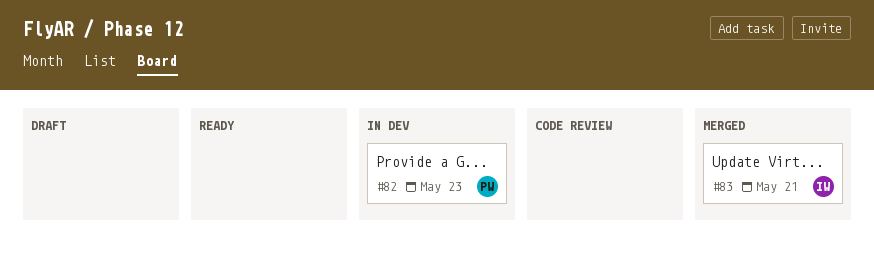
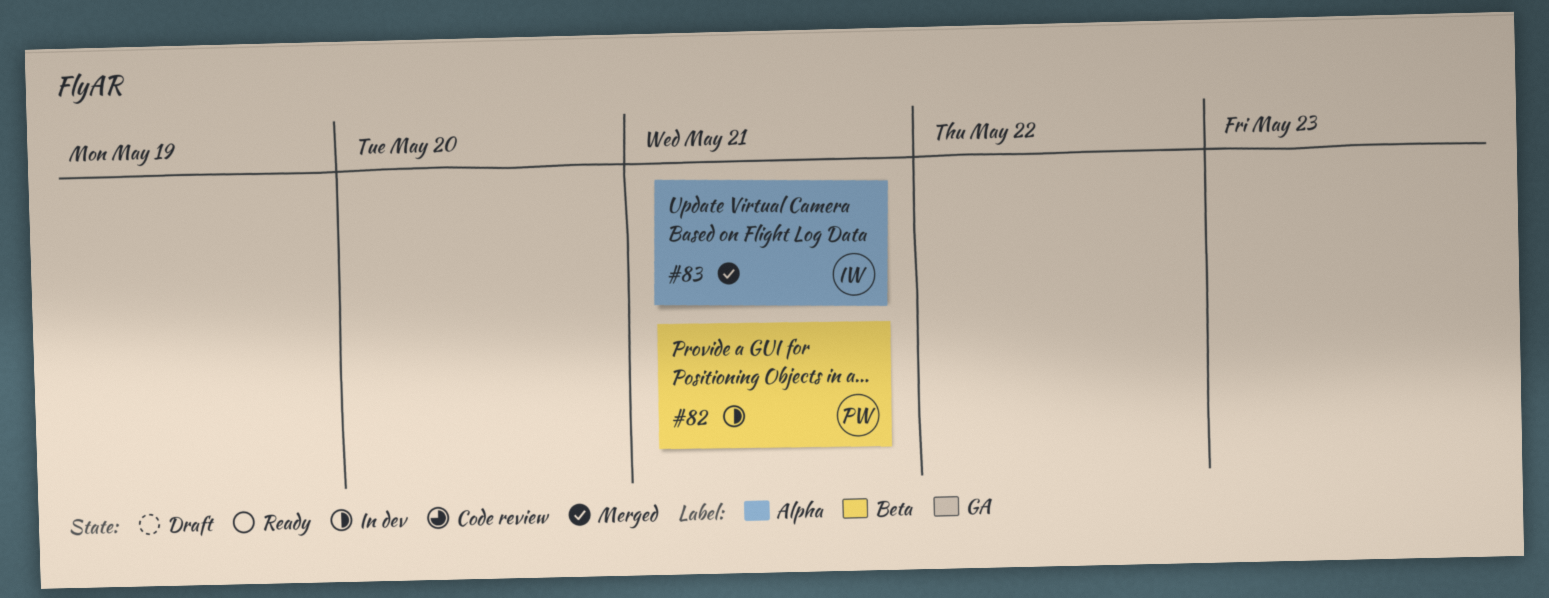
#82, due: May 23 -> May 21

